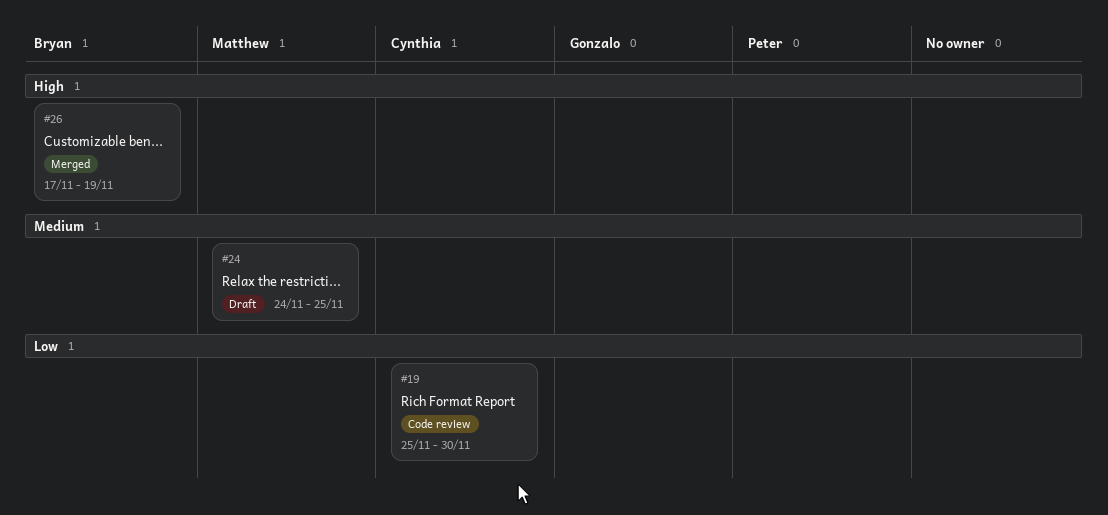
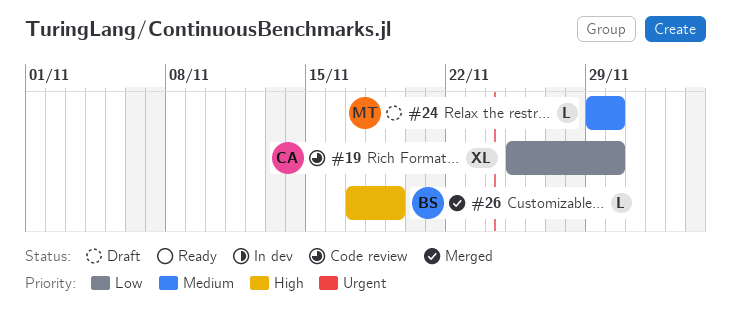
#24, start: Nov 24 -> Nov 29
#24, due: Nov 25 -> Nov 30

